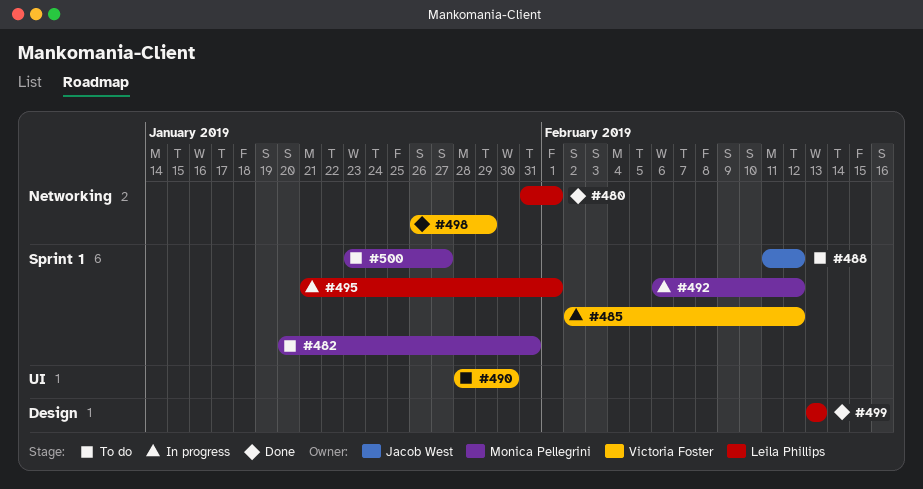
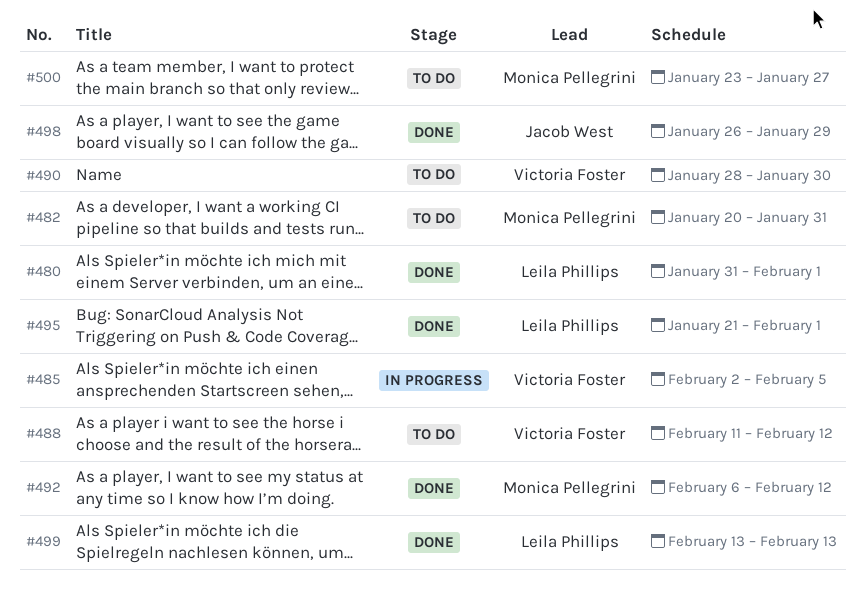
#485, due: Feb 12 -> Feb 5
#488, owner: Jacob West -> Victoria Foster
#492, status: In progress -> Done
#495, status: In progress -> Done
#498, owner: Victoria Foster -> Jacob West

